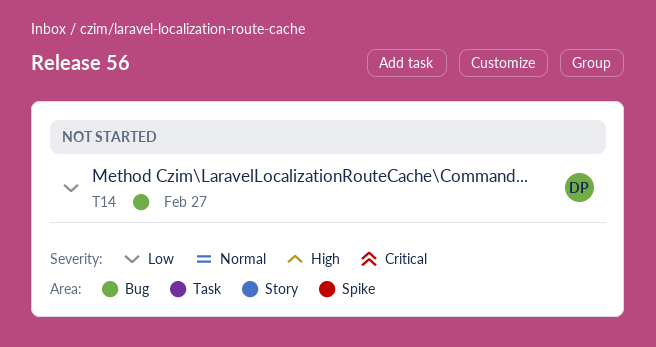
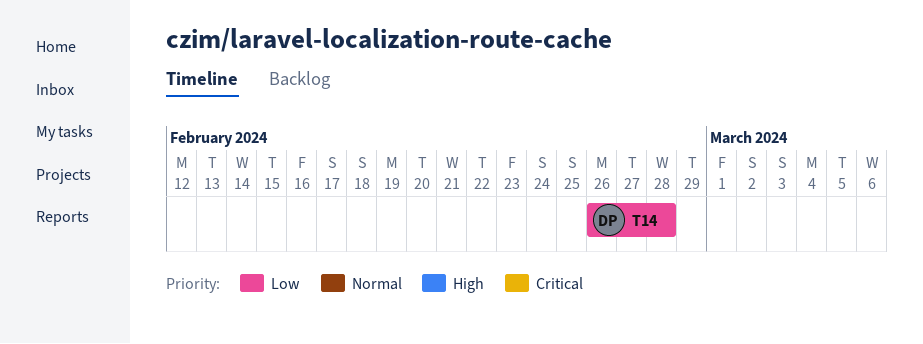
T14, due: Feb 27 -> Feb 28

